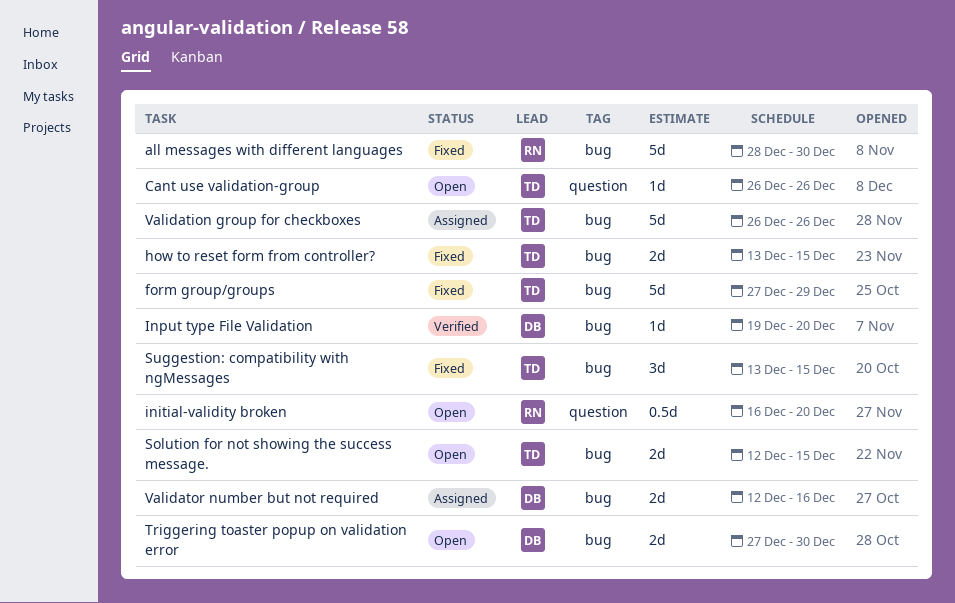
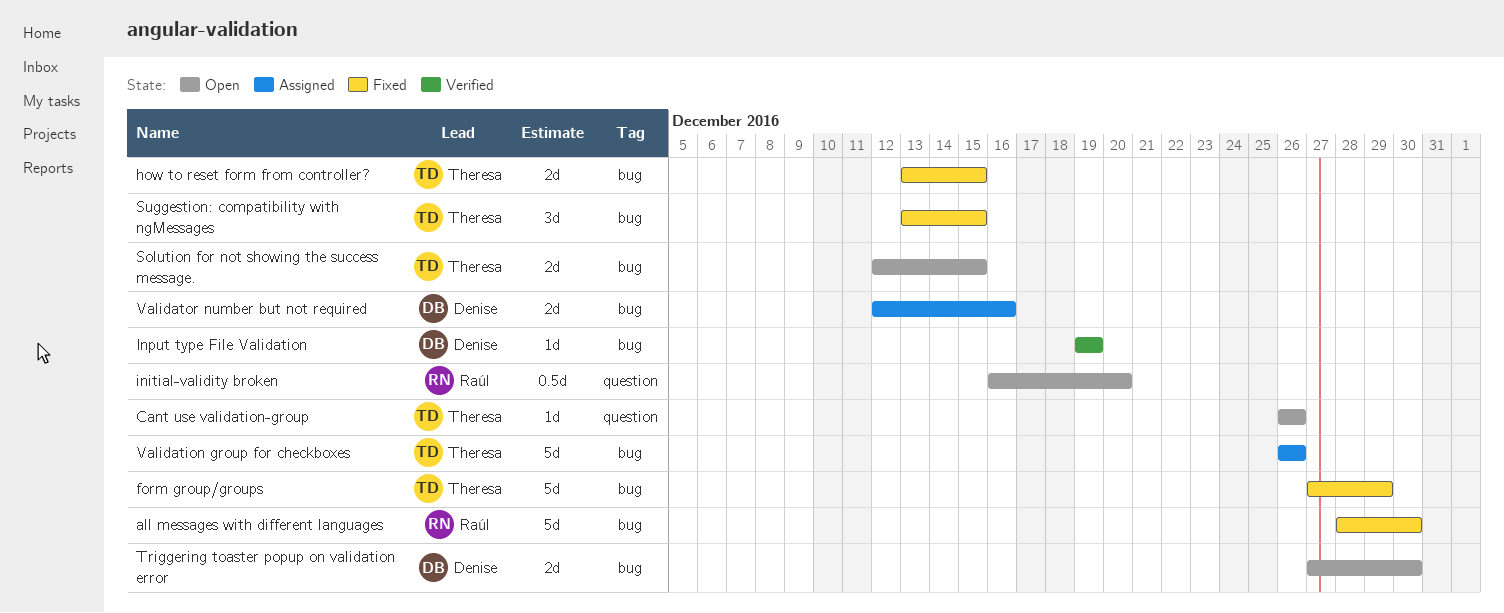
Input type File Validation, due: Dec 20 -> Dec 19

